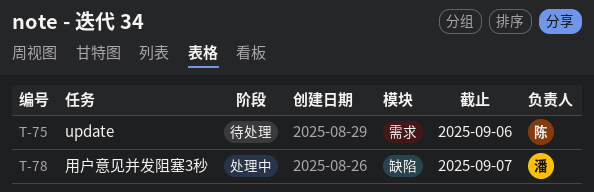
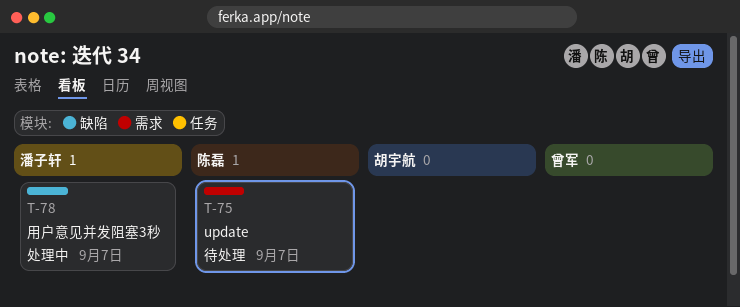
T-75, due: Sep 6 -> Sep 7

